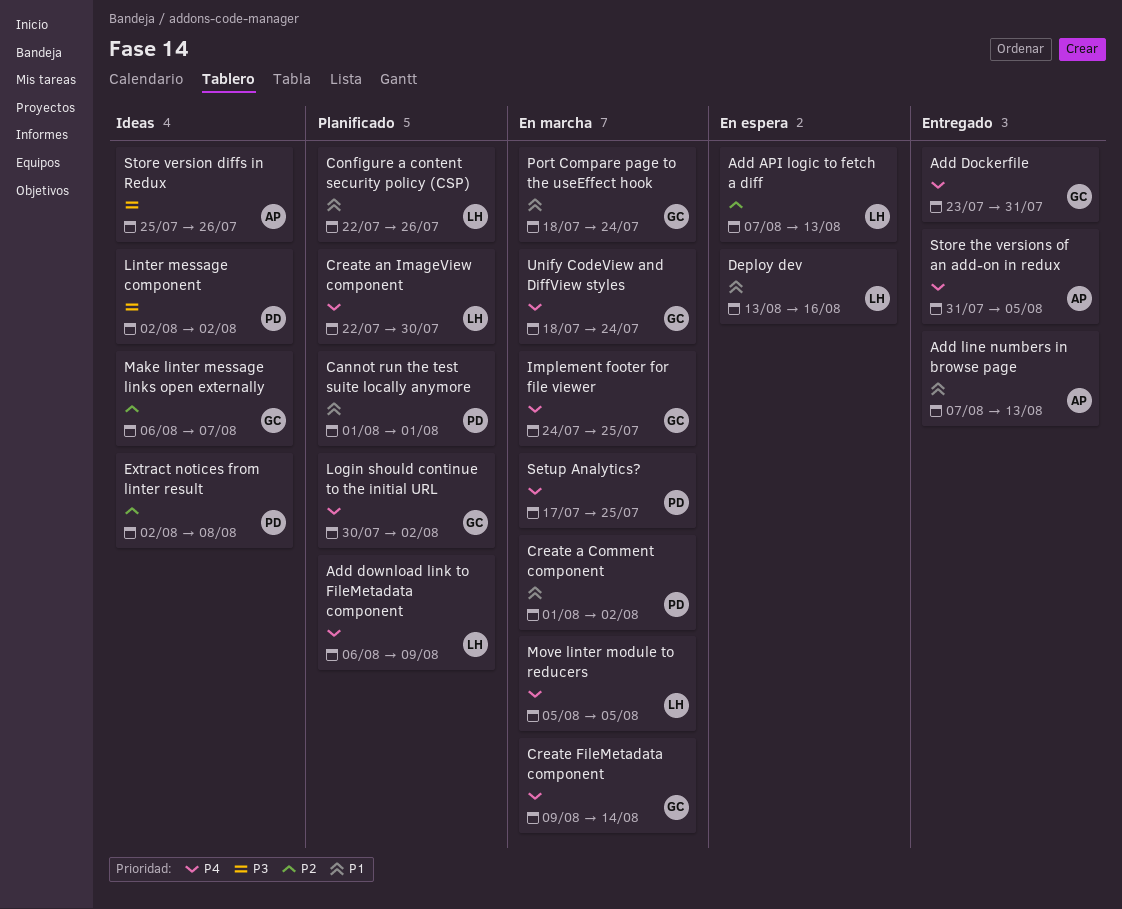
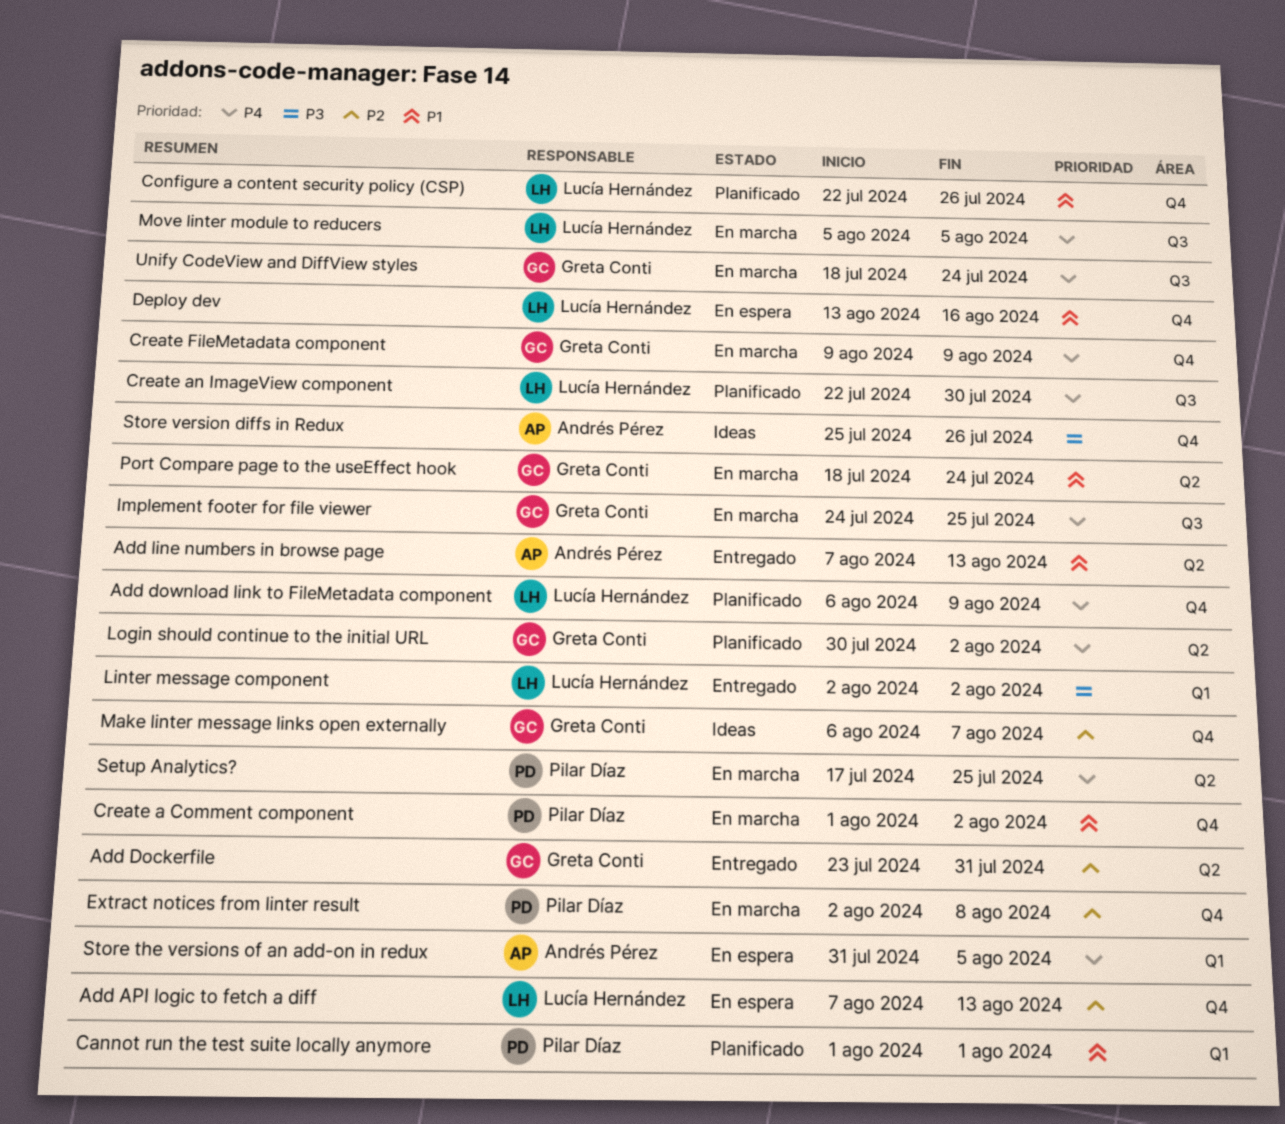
Add Dockerfile, priority: P4 -> P2
Create FileMetadata component, due: Aug 14 -> Aug 9
Extract notices from linter result, status: Ideas -> En marcha
Linter message component, status: Ideas -> Entregado
Linter message component, owner: Pilar Díaz -> Lucía Hernández
Store the versions of an add-on in redux, status: Entregado -> En espera

